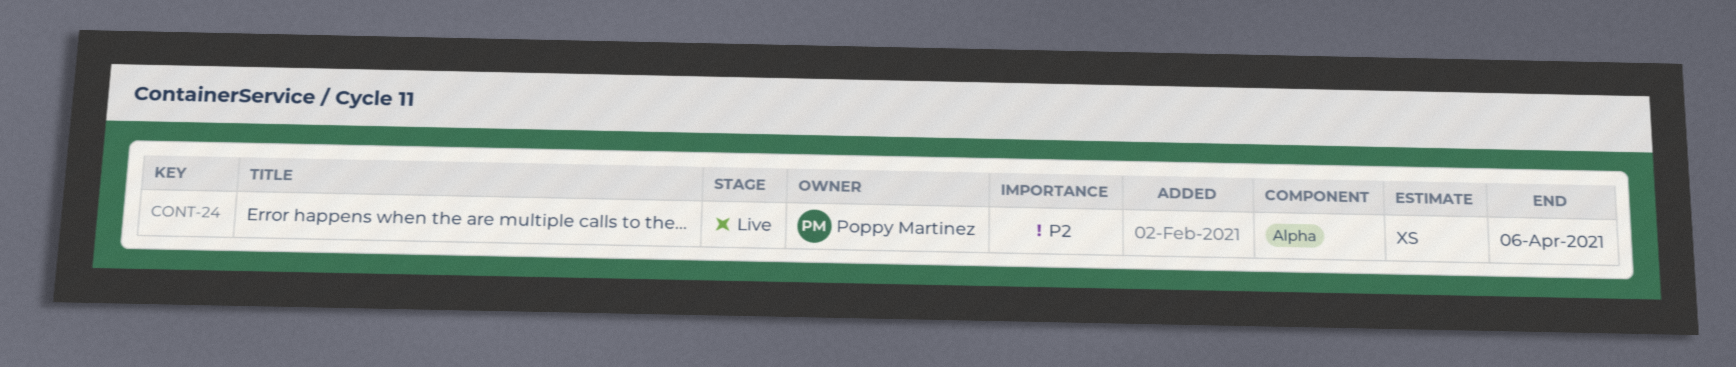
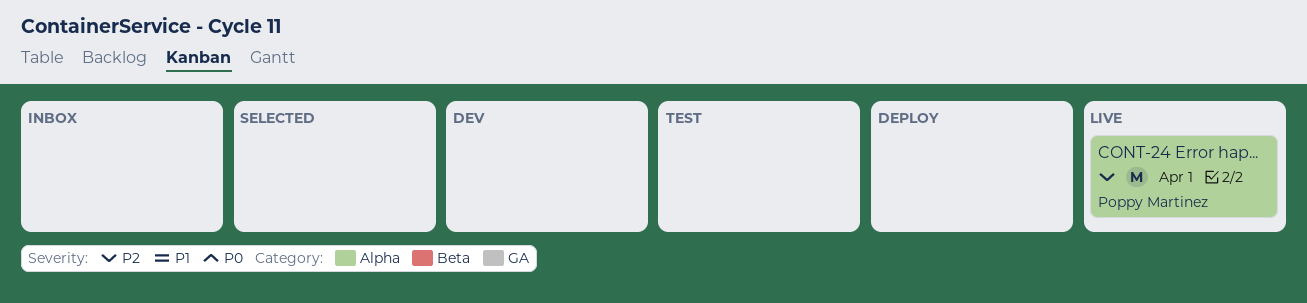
CONT-24, estimate: XS -> M
CONT-24, due: Apr 6 -> Apr 1

